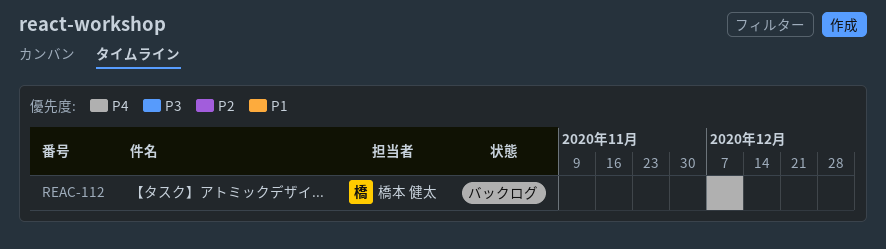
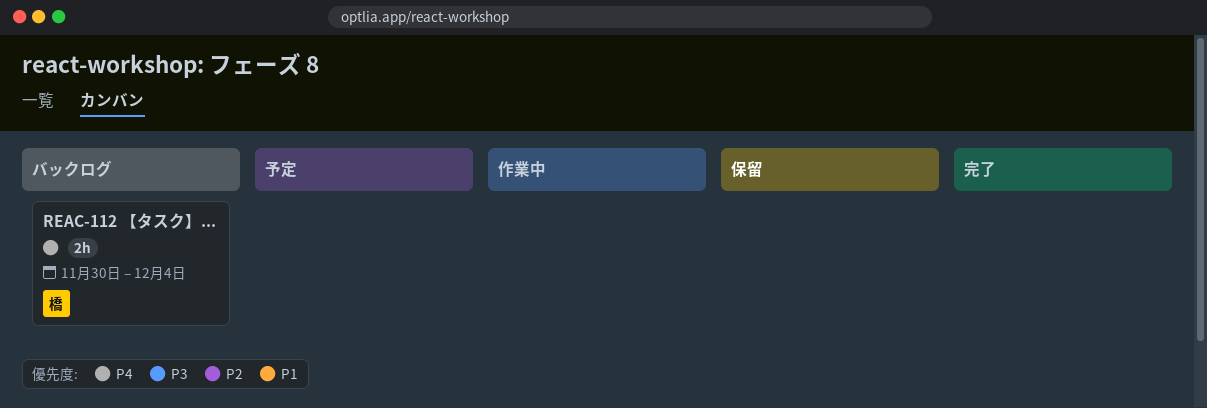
REAC-112, start: Dec 7 -> Nov 30
REAC-112, due: Dec 11 -> Dec 4

